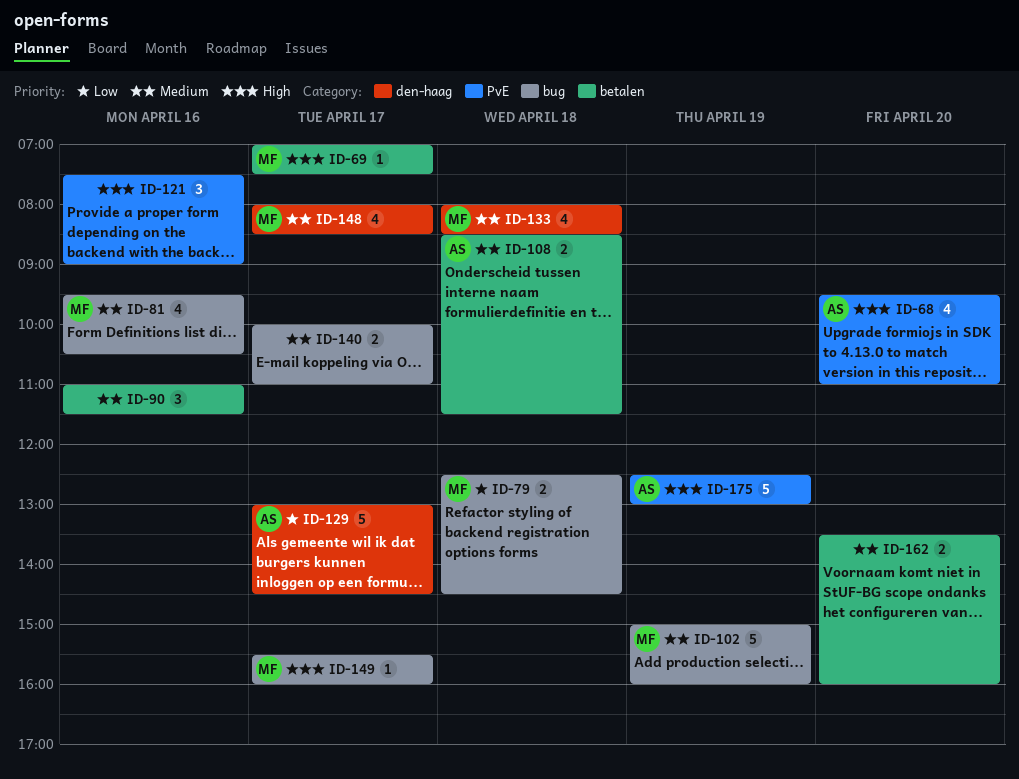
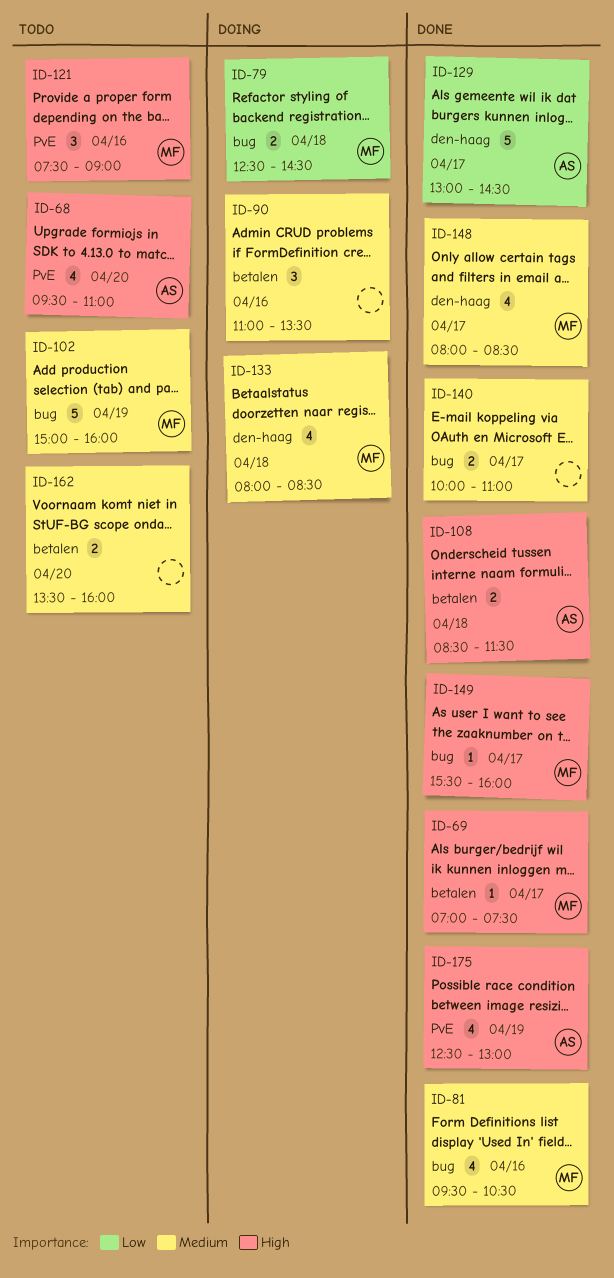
ID-90, ends: 11:30 -> 13:30
ID-108, priority: Medium -> High
ID-121, owner: none -> MF
ID-175, estimate: 5 -> 4

